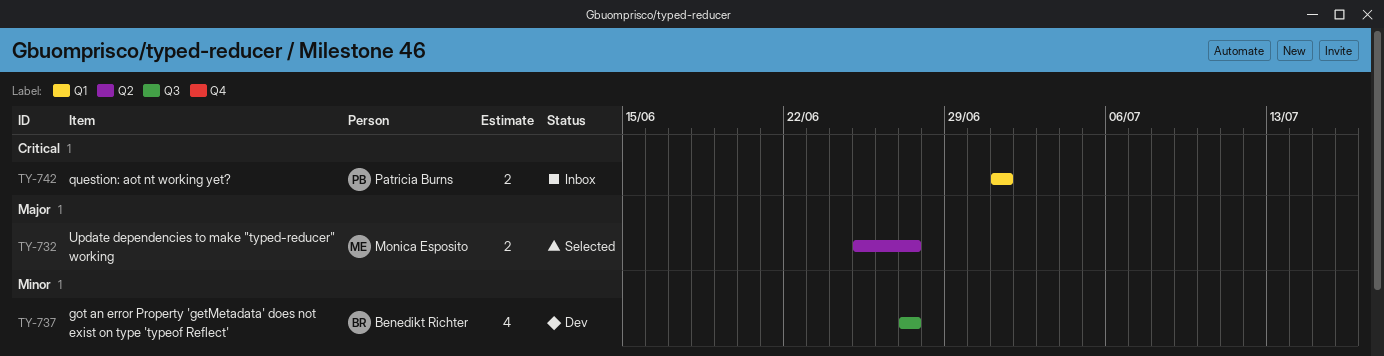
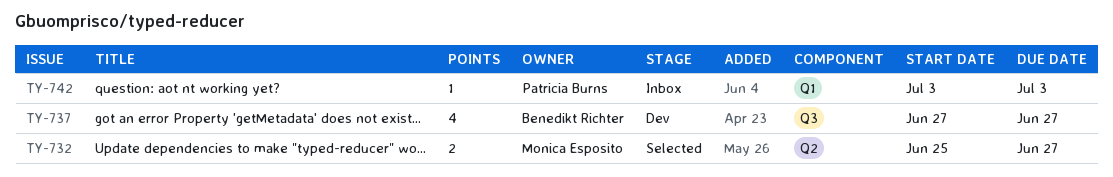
TY-742, estimate: 2 -> 1
TY-742, start: Jul 1 -> Jul 3
TY-742, due: Jul 1 -> Jul 3

